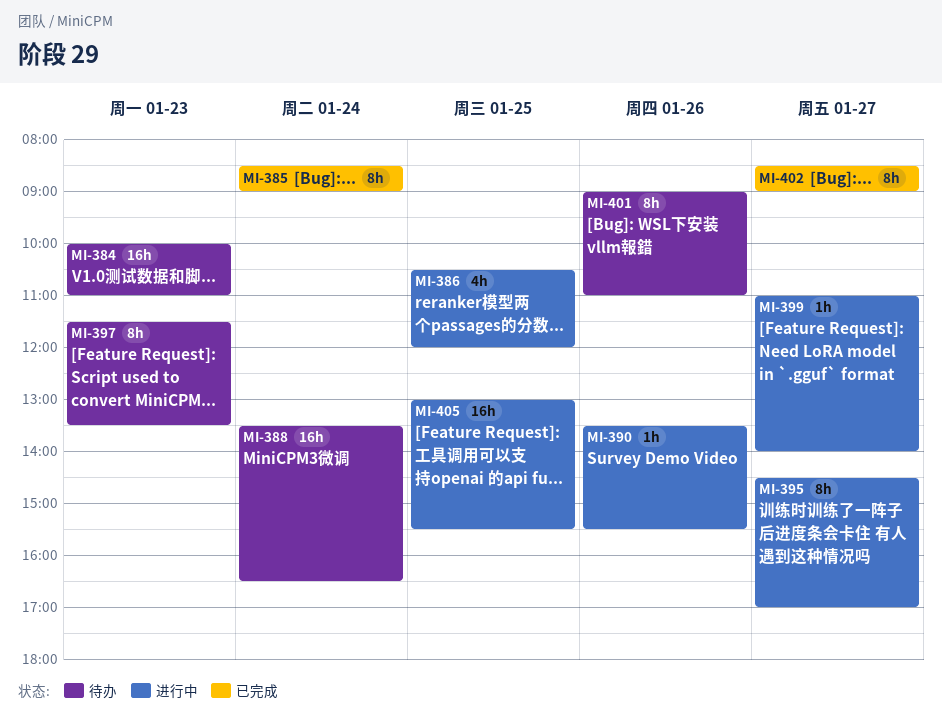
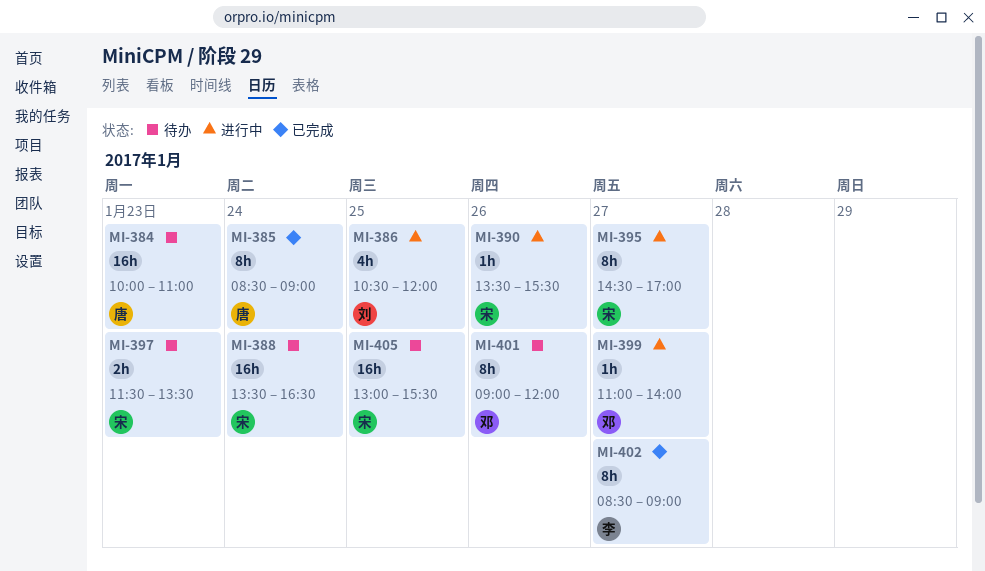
MI-397, estimate: 8h -> 2h
MI-401, ends: 11:00 -> 12:00
MI-405, status: 进行中 -> 待办

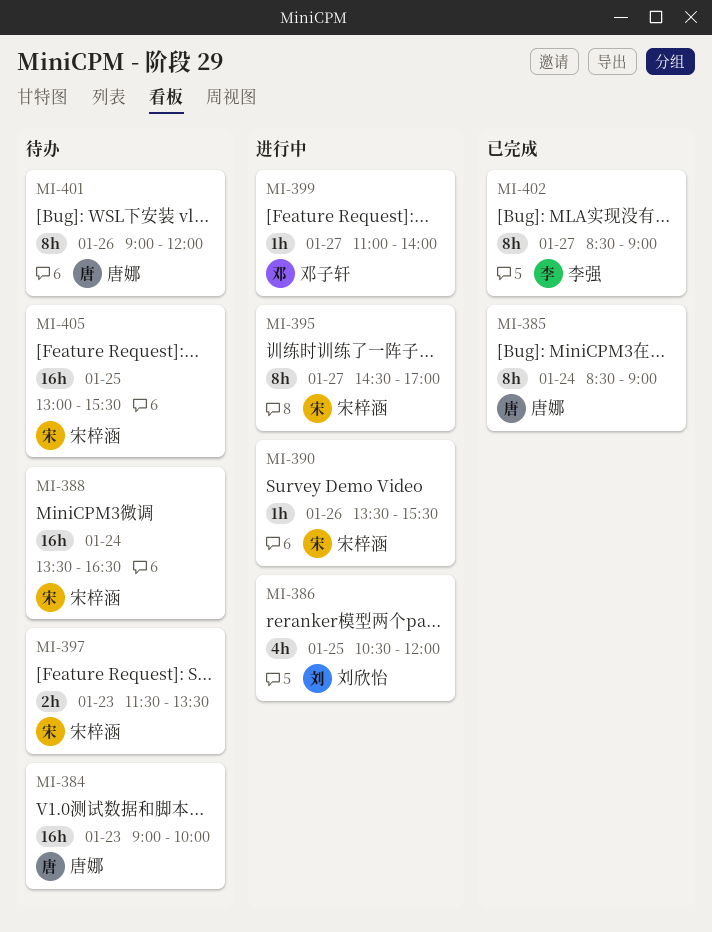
MI-384, begins: 10:00 -> 09:00
MI-384, ends: 11:00 -> 10:00
MI-401, owner: 邓子轩 -> 唐娜

